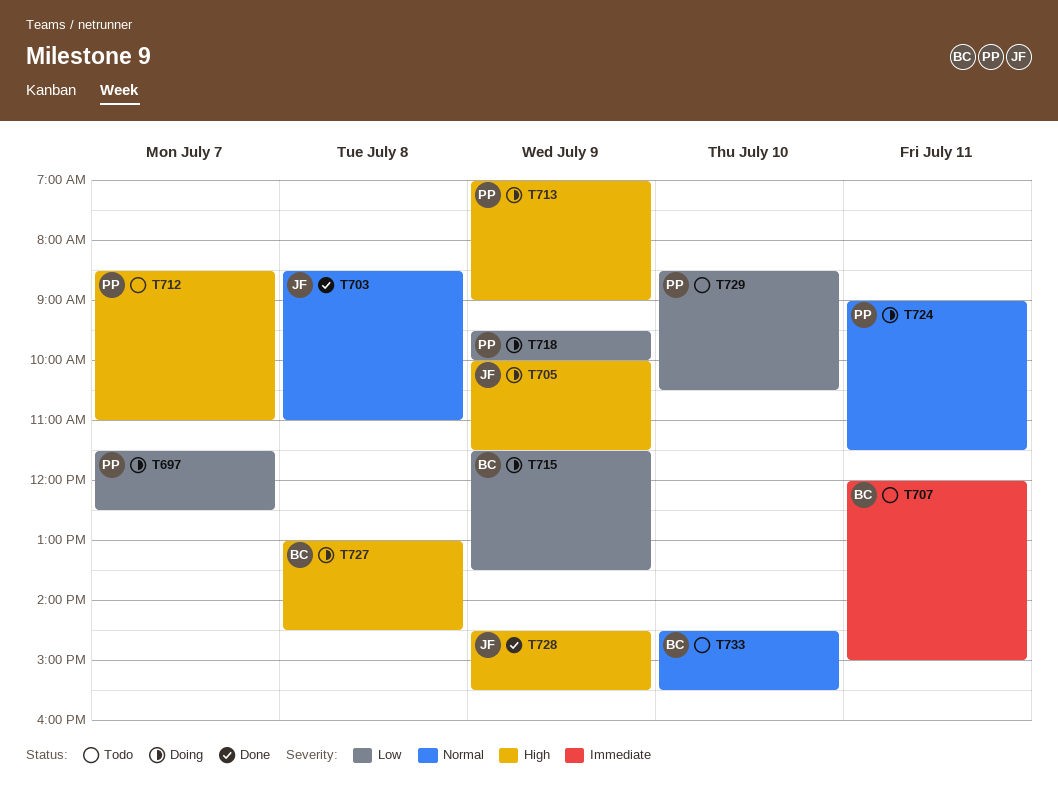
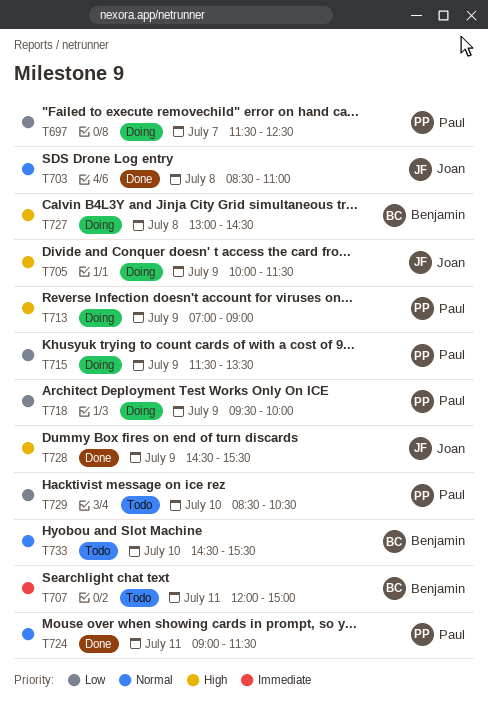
T712: present -> none
T715, owner: Benjamin -> Paul
T724, status: Doing -> Done

